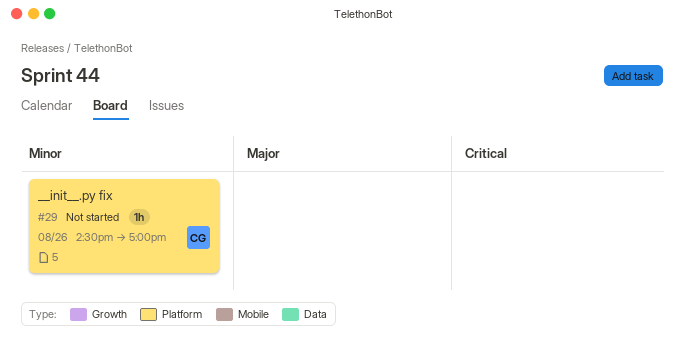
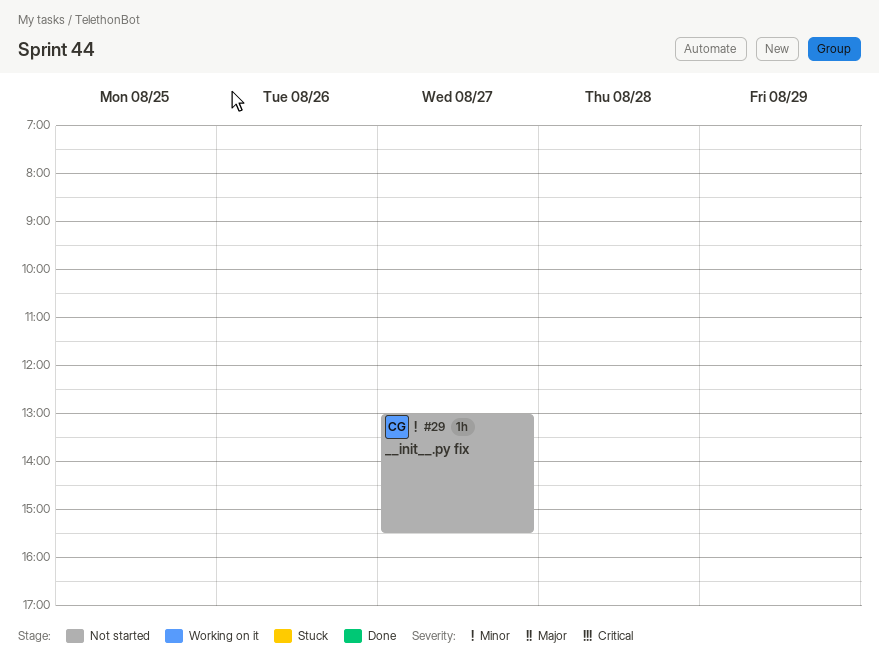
#29, day: Aug 26 -> Aug 27
#29, begins: 14:30 -> 13:00
#29, ends: 17:00 -> 15:30

